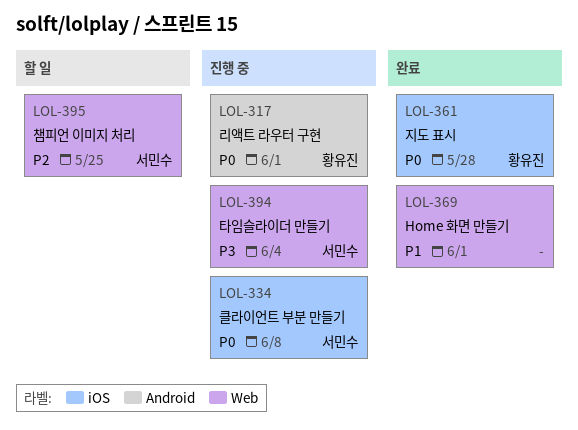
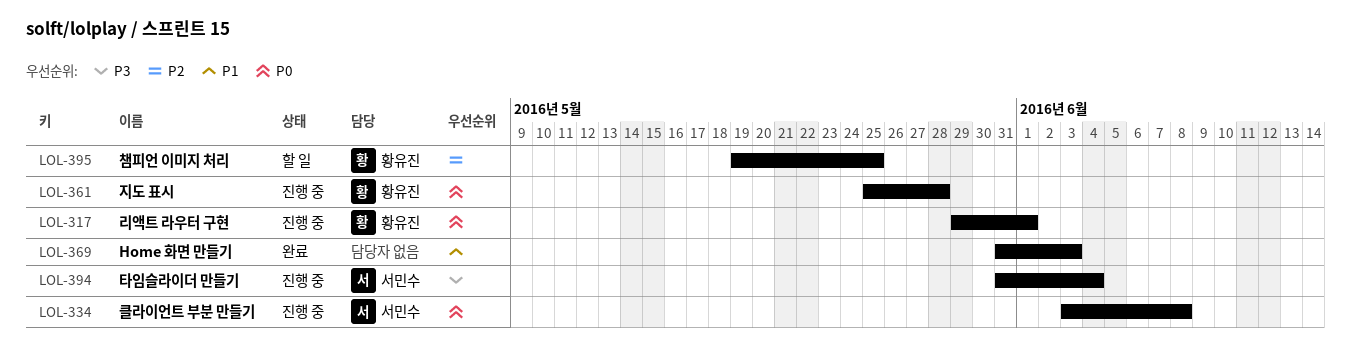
LOL-361, status: 완료 -> 진행 중
LOL-369, due: Jun 1 -> Jun 3
LOL-395, owner: 서민수 -> 황유진

